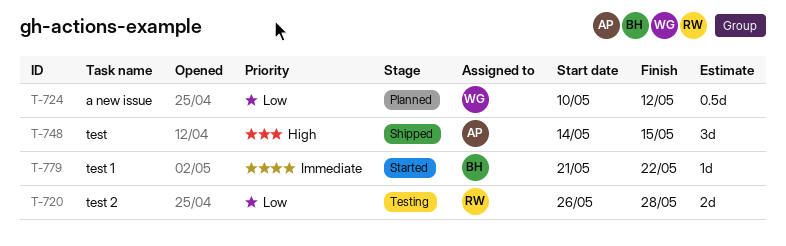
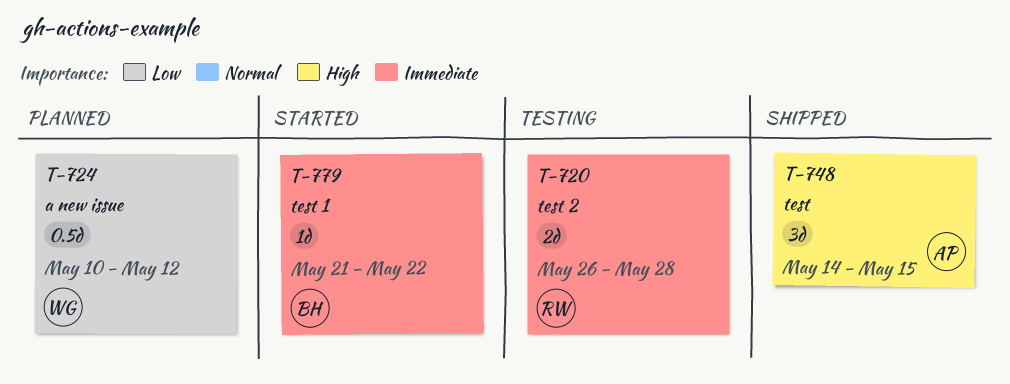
T-720, priority: Low -> Immediate

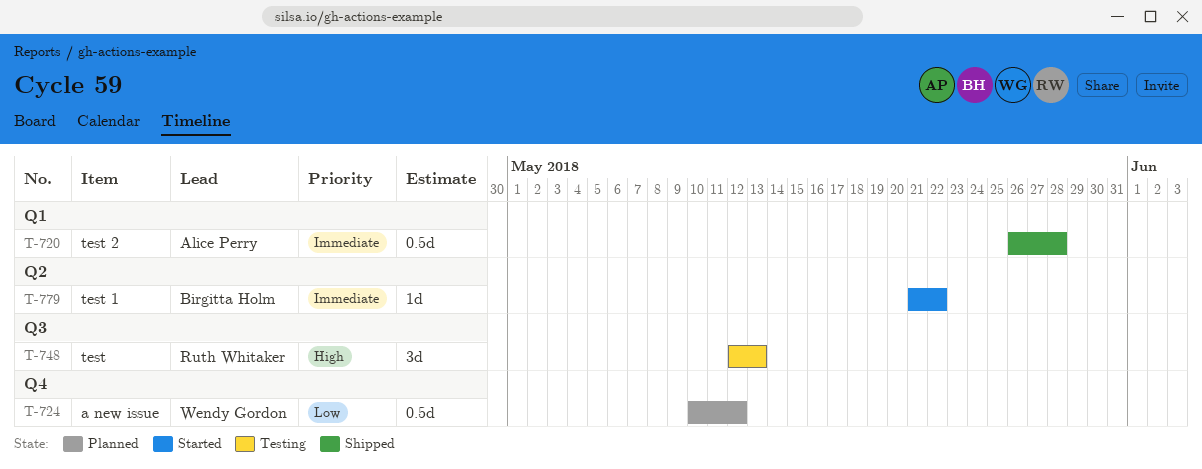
T-720, status: Testing -> Shipped
T-720, owner: Ruth Whitaker -> Alice Perry
T-720, estimate: 2d -> 0.5d
T-748, status: Shipped -> Testing
T-748, owner: Alice Perry -> Ruth Whitaker
T-748, start: May 14 -> May 12
T-748, due: May 15 -> May 13

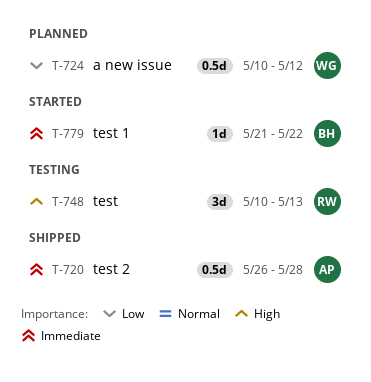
T-748, start: May 12 -> May 10

